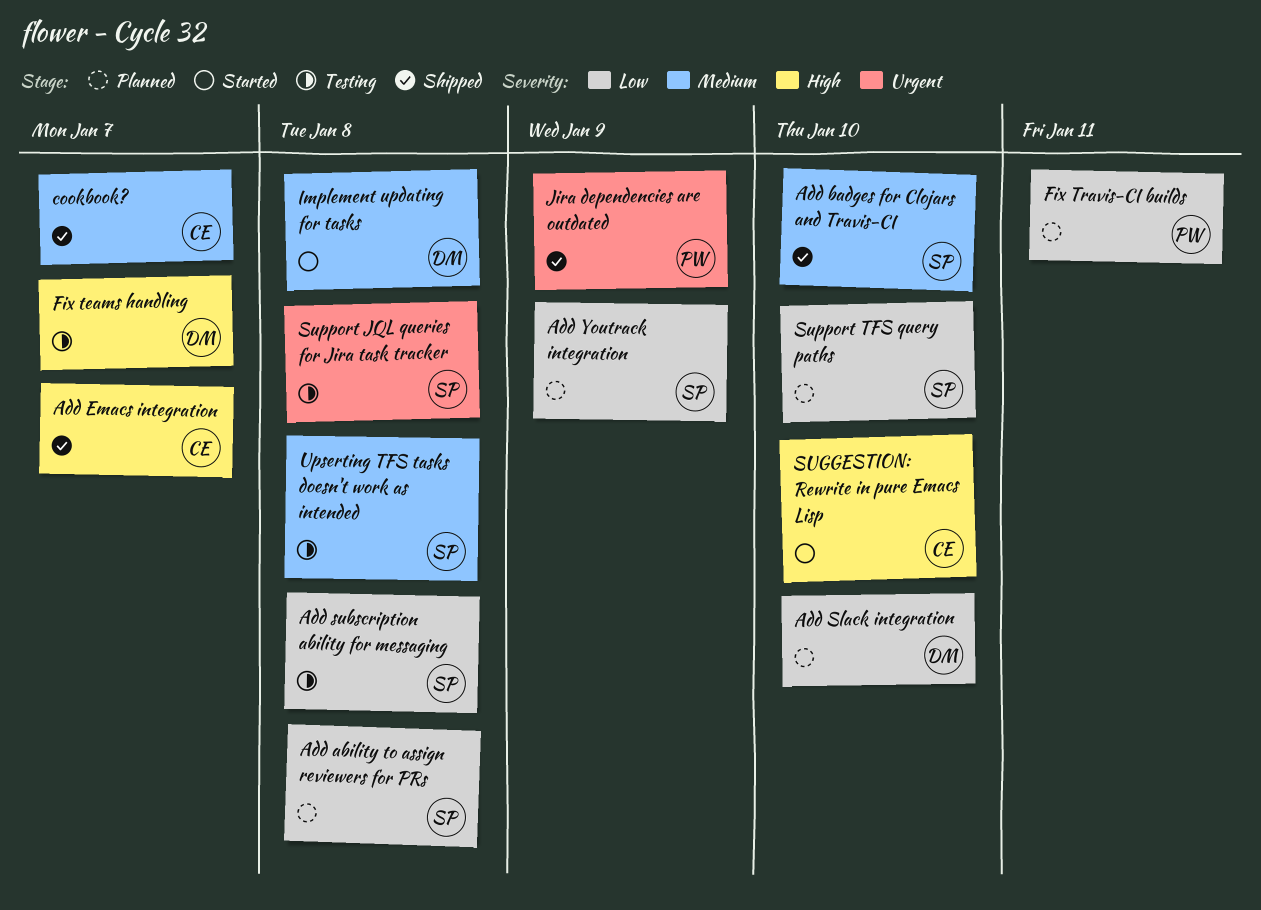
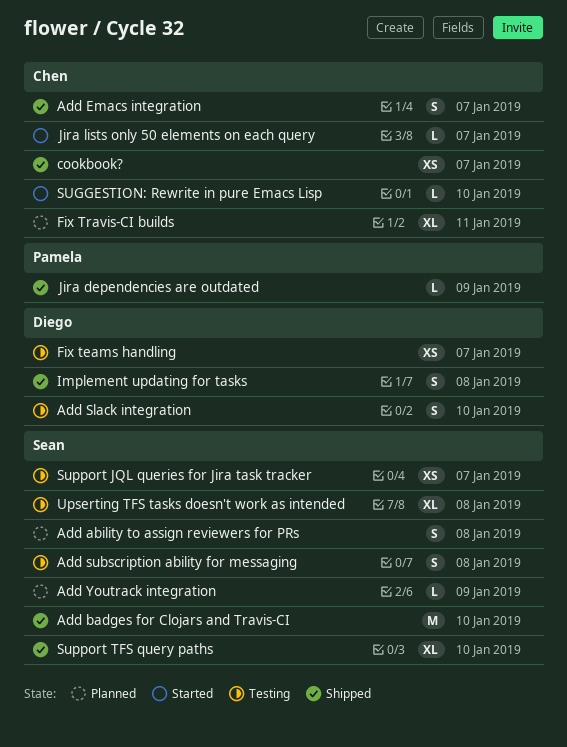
Add Slack integration, status: Planned -> Testing
Fix Travis-CI builds, owner: Pamela -> Chen
Implement updating for tasks, status: Started -> Shipped
Jira lists only 50 elements on each query: none -> present
Support JQL queries for Jira task tracker, due: Jan 8 -> Jan 7
Support TFS query paths, status: Planned -> Shipped

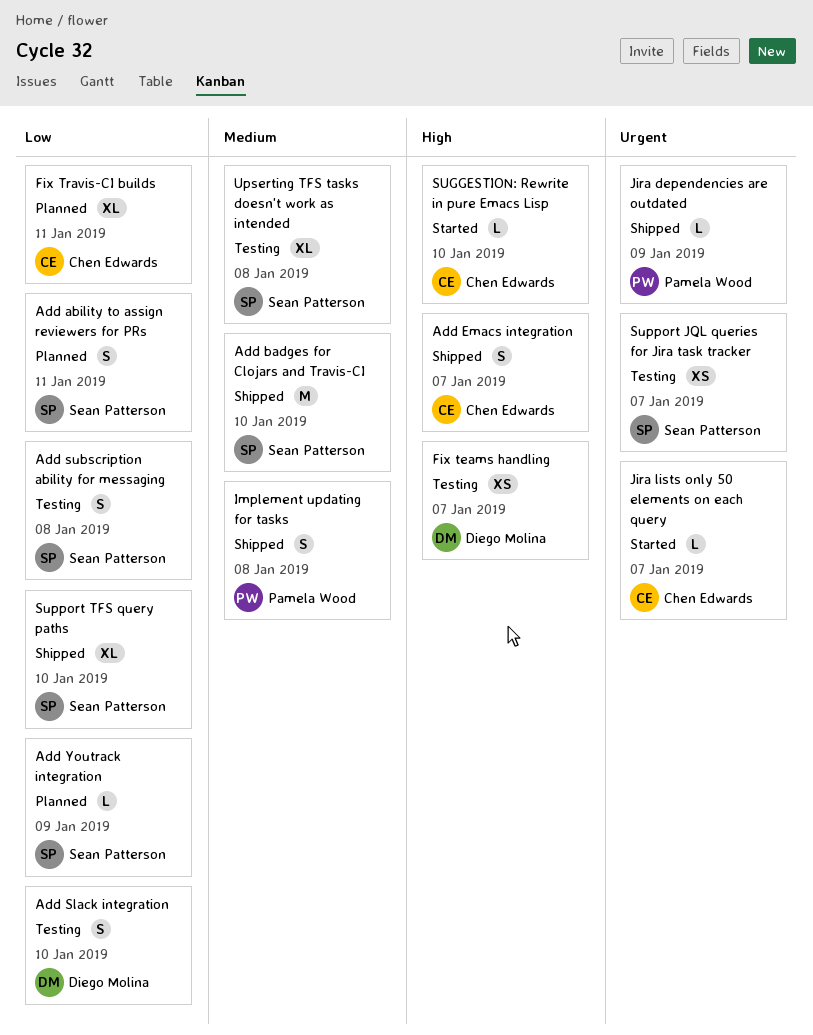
Add ability to assign reviewers for PRs, due: Jan 8 -> Jan 11
cookbook?: present -> none
Implement updating for tasks, owner: Diego Molina -> Pamela Wood

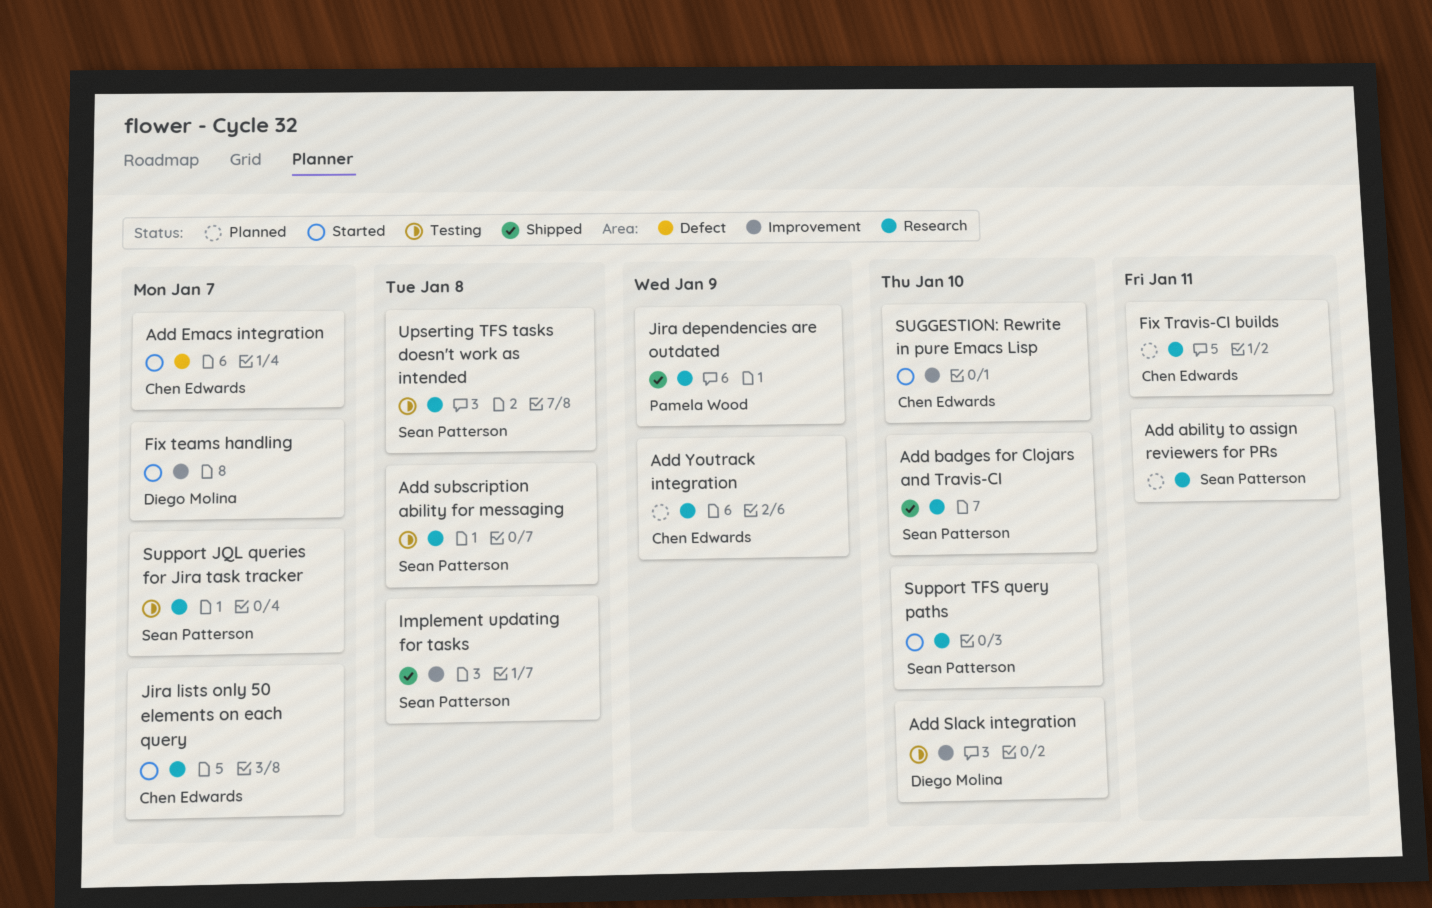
Add Emacs integration, status: Shipped -> Started
Add Youtrack integration, owner: Sean Patterson -> Chen Edwards
Fix teams handling, status: Testing -> Started
Implement updating for tasks, owner: Pamela Wood -> Sean Patterson
Support TFS query paths, status: Shipped -> Started

